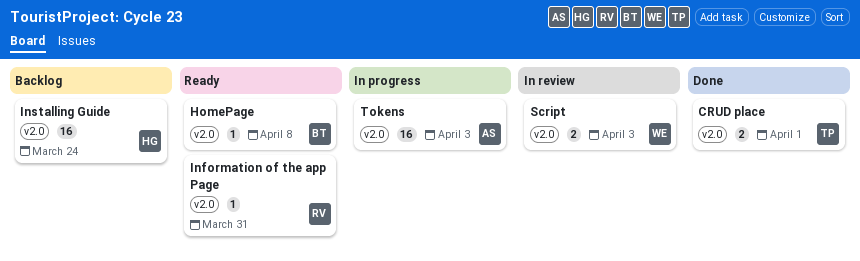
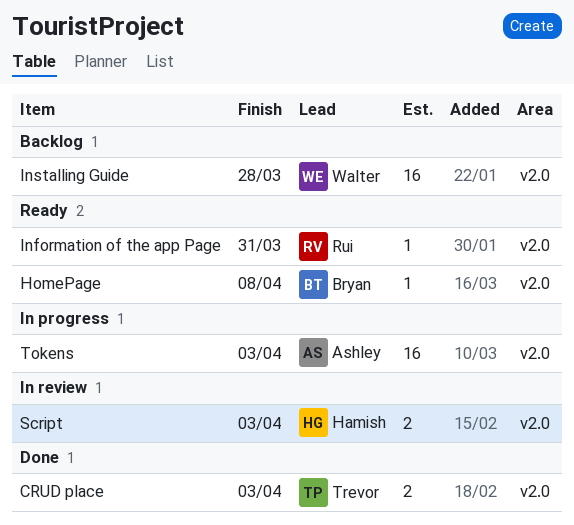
CRUD place, due: Apr 1 -> Apr 3
Installing Guide, owner: Hamish -> Walter
Installing Guide, due: Mar 24 -> Mar 28
Script, owner: Walter -> Hamish

